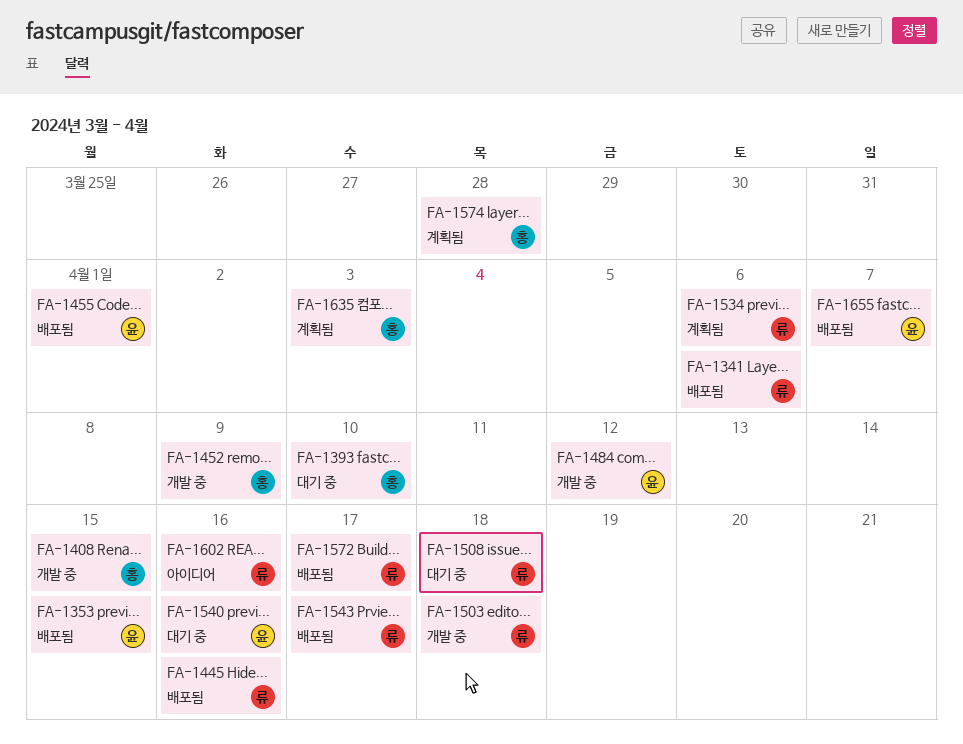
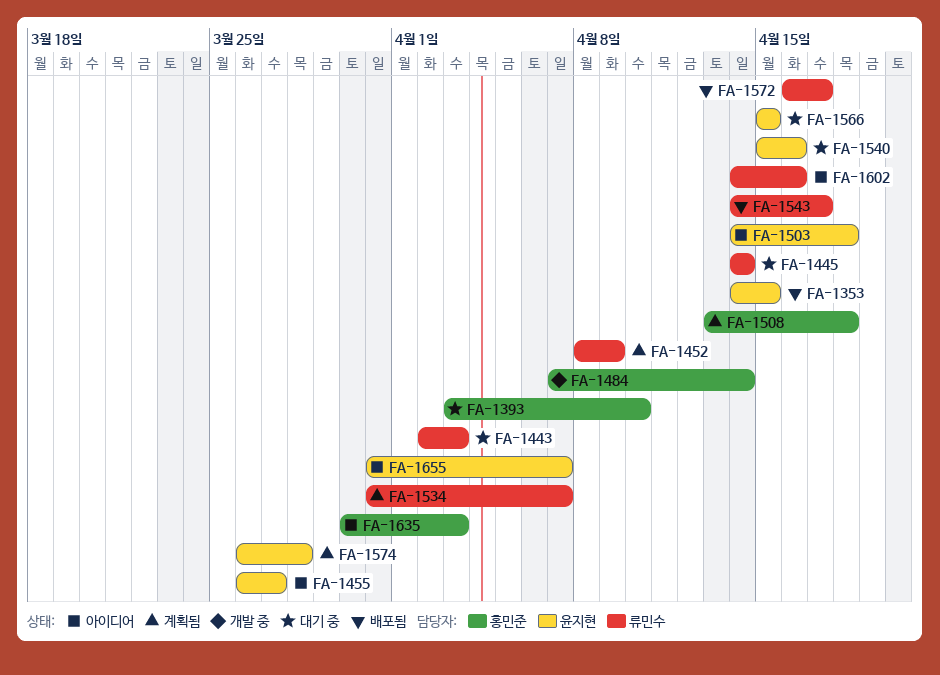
FA-1341: present -> none
FA-1408: present -> none
FA-1443: none -> present
FA-1445, status: 배포됨 -> 대기 중
FA-1445, due: Apr 16 -> Apr 14
FA-1452, status: 개발 중 -> 계획됨
FA-1452, owner: 홍민준 -> 류민수
FA-1455, status: 배포됨 -> 아이디어
FA-1455, due: Apr 1 -> Mar 27
FA-1484, owner: 윤지현 -> 홍민준
FA-1484, due: Apr 12 -> Apr 14
FA-1503, status: 개발 중 -> 아이디어
FA-1503, owner: 류민수 -> 윤지현
FA-1508, status: 대기 중 -> 계획됨
FA-1508, owner: 류민수 -> 홍민준
FA-1534, due: Apr 6 -> Apr 7
FA-1566: none -> present
FA-1574, owner: 홍민준 -> 윤지현
FA-1635, status: 계획됨 -> 아이디어
FA-1655, status: 배포됨 -> 아이디어

